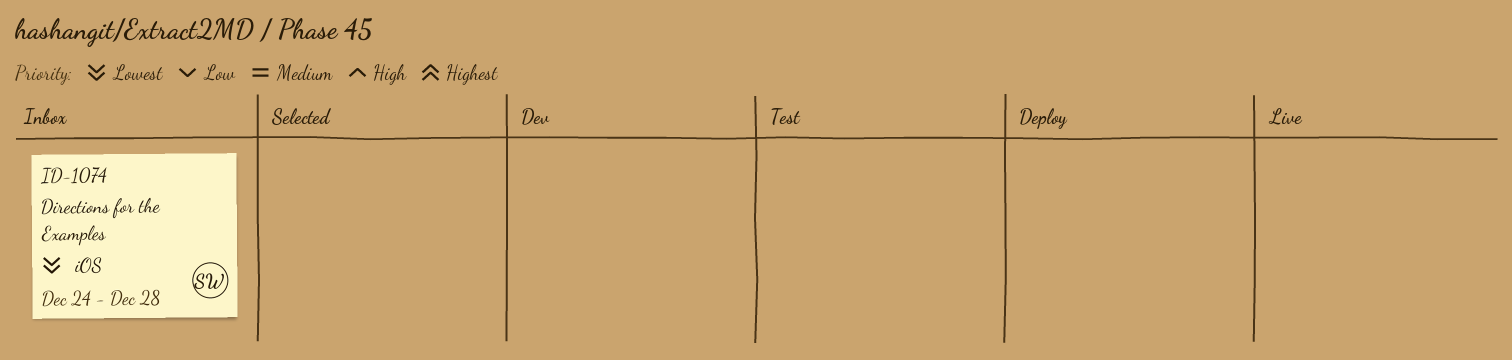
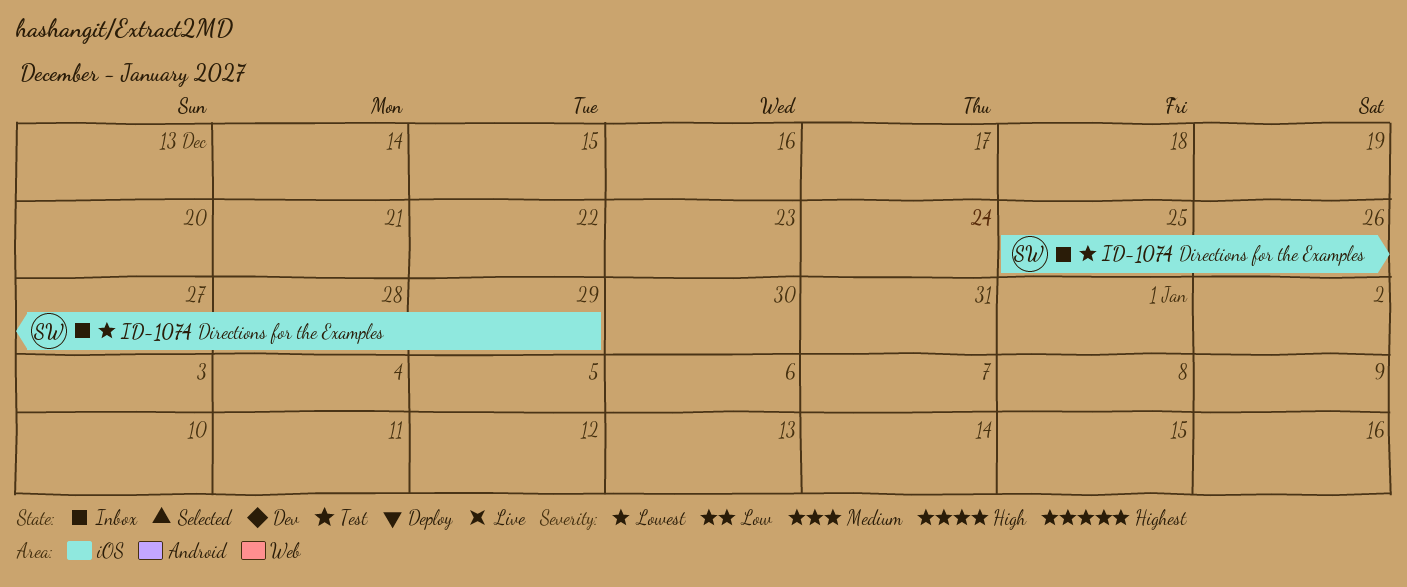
ID-1074, start: Dec 24 -> Dec 25
ID-1074, due: Dec 28 -> Dec 29

